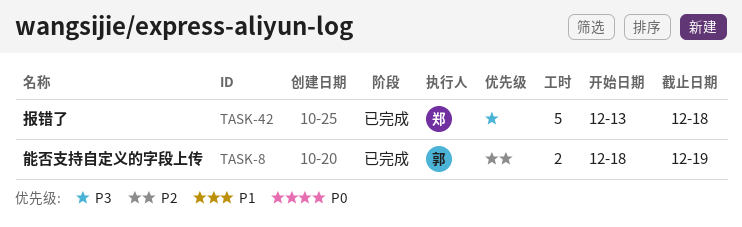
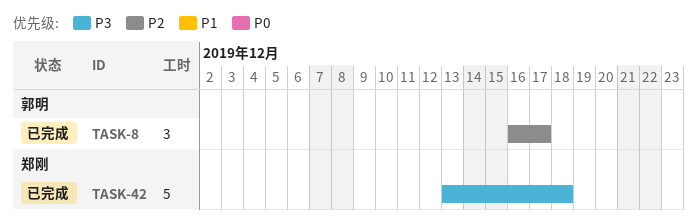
TASK-8, estimate: 2 -> 3
TASK-8, start: Dec 18 -> Dec 16
TASK-8, due: Dec 19 -> Dec 17

